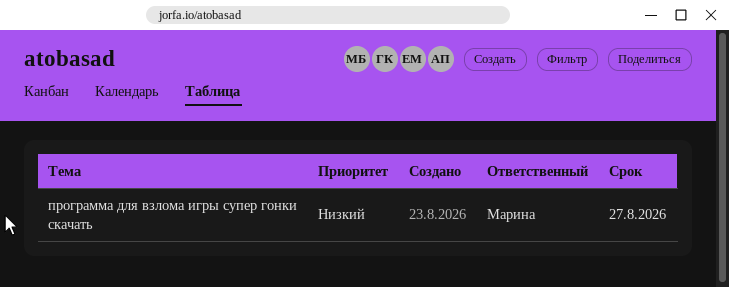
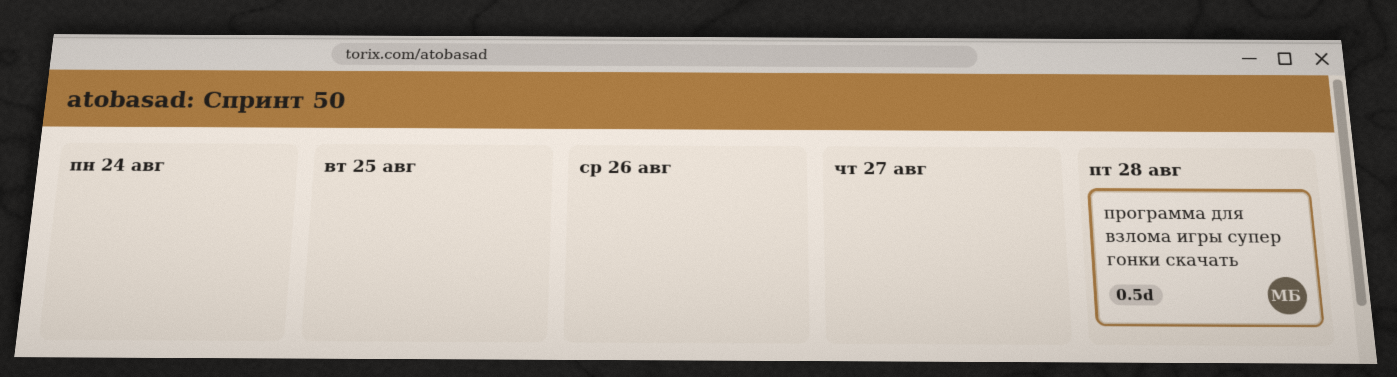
программа для взлома игры супер гонки скачать, due: Aug 27 -> Aug 28

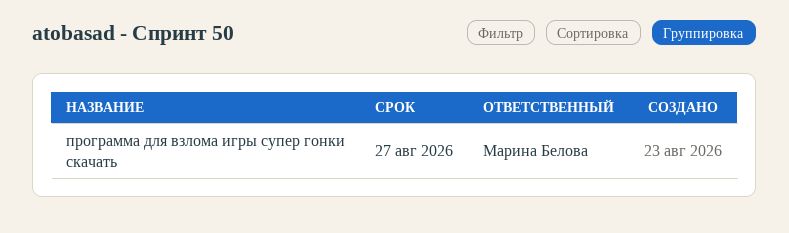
программа для взлома игры супер гонки скачать, due: Aug 28 -> Aug 27

